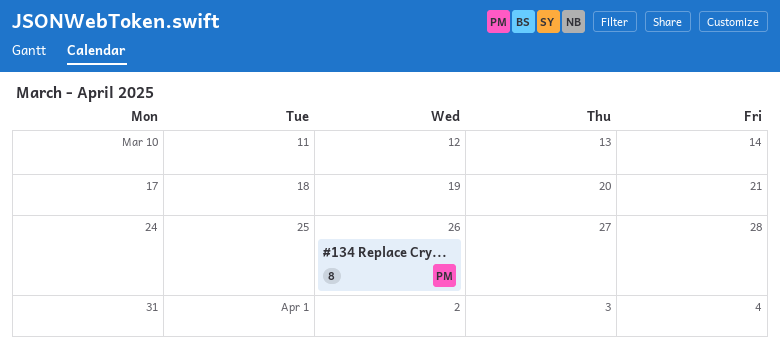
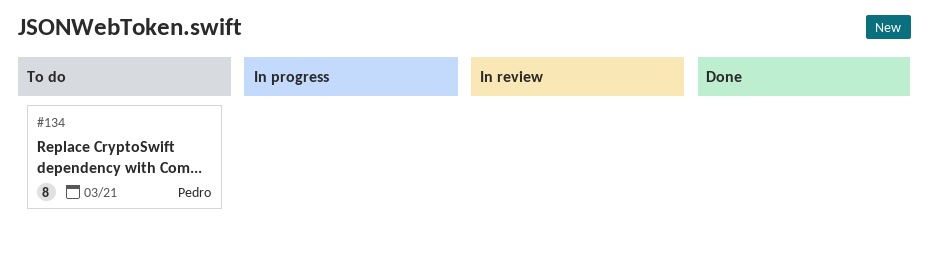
#134, due: Mar 26 -> Mar 21

